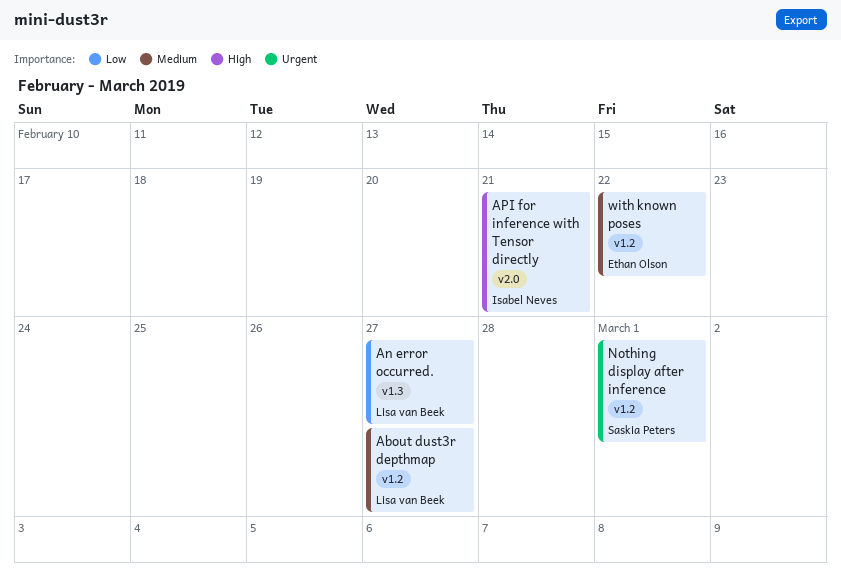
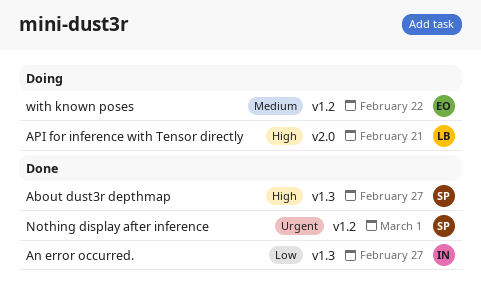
About dust3r depthmap, owner: Lisa van Beek -> Saskia Peters
About dust3r depthmap, priority: Medium -> High
About dust3r depthmap, label: v1.2 -> v1.3
An error occurred., owner: Lisa van Beek -> Isabel Neves
API for inference with Tensor directly, owner: Isabel Neves -> Lisa van Beek

